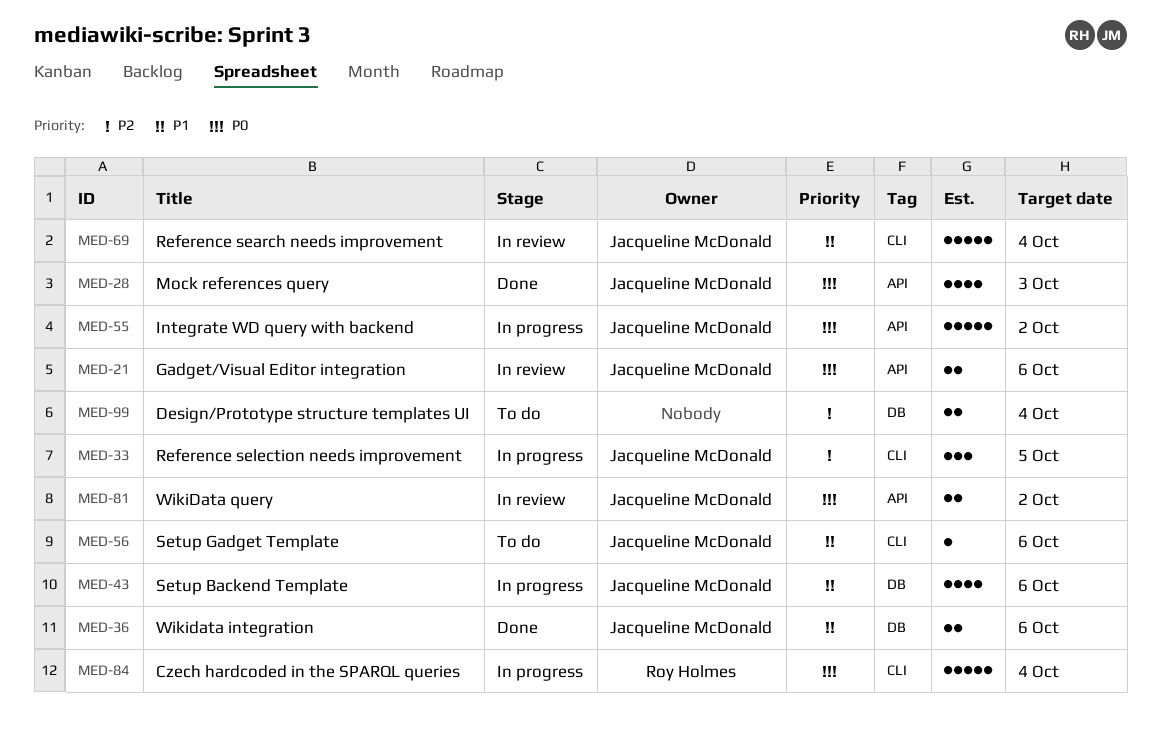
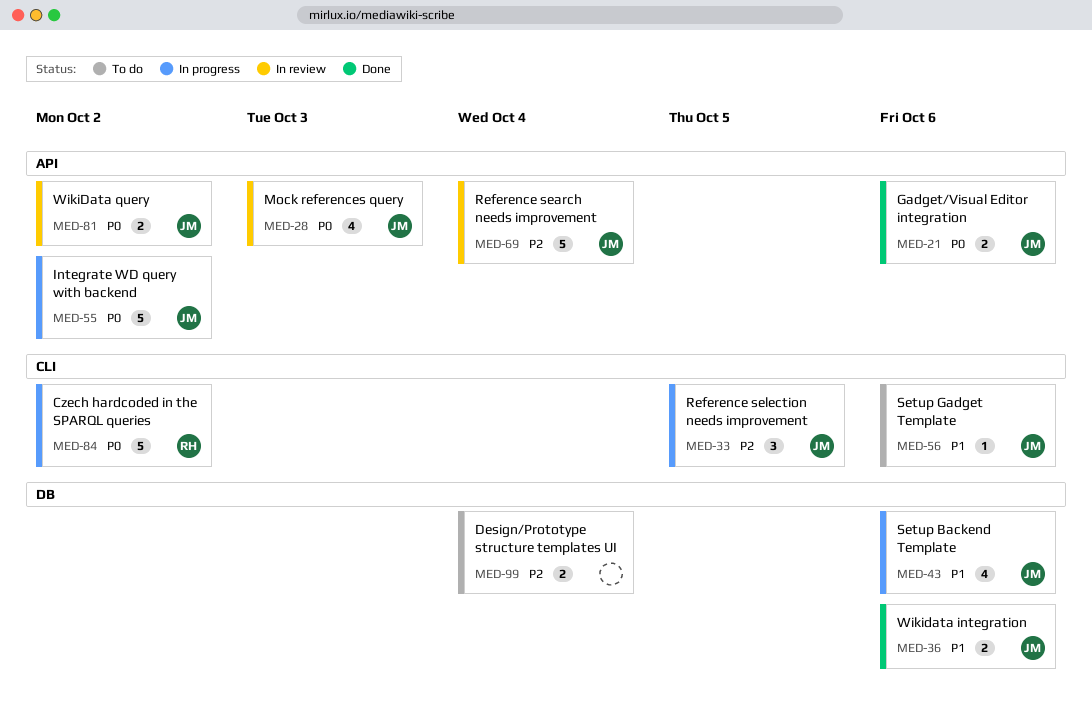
MED-21, status: In review -> Done
MED-28, status: Done -> In review
MED-69, priority: P1 -> P2
MED-69, label: CLI -> API
MED-84, due: Oct 4 -> Oct 2

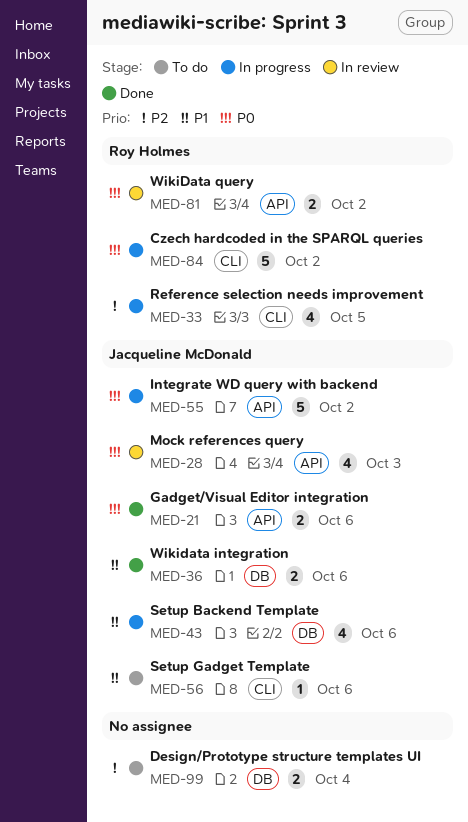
MED-33, owner: Jacqueline McDonald -> Roy Holmes
MED-33, estimate: 3 -> 4
MED-69: present -> none
MED-81, owner: Jacqueline McDonald -> Roy Holmes

